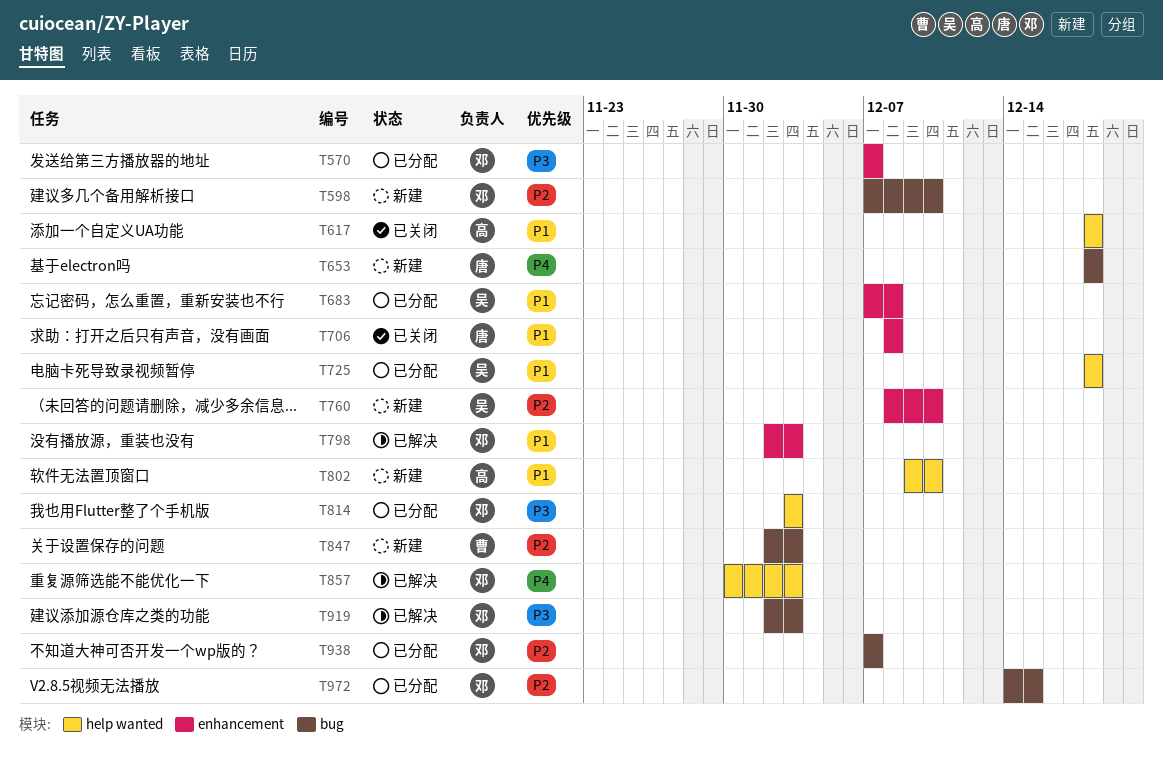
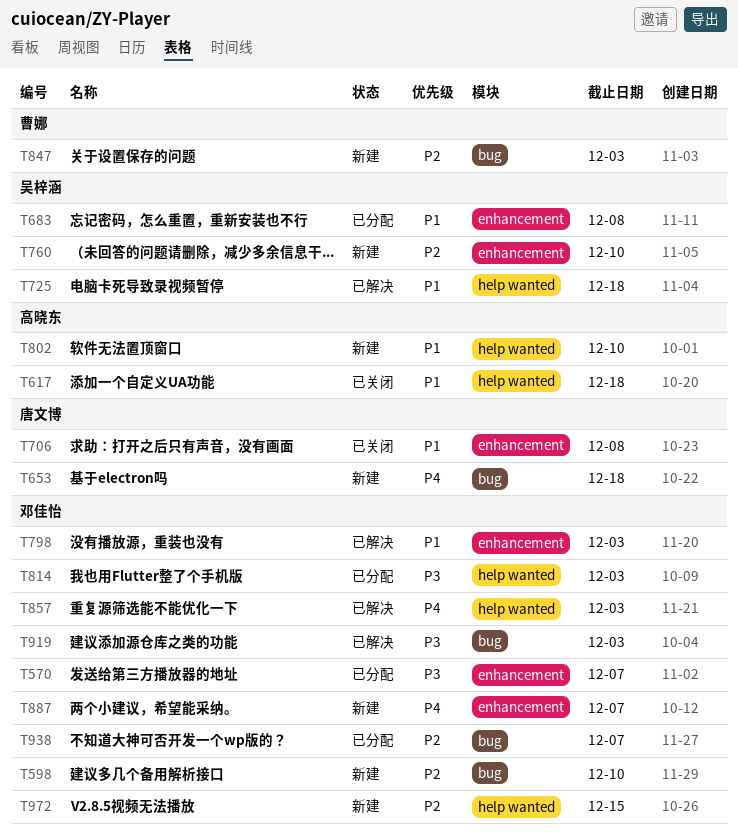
T725, status: 已分配 -> 已解决
T887: none -> present
T972, status: 已分配 -> 新建
T972, label: bug -> help wanted

